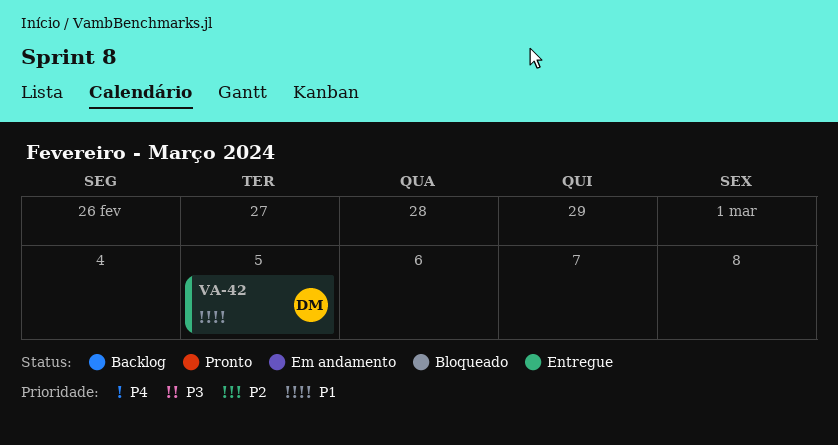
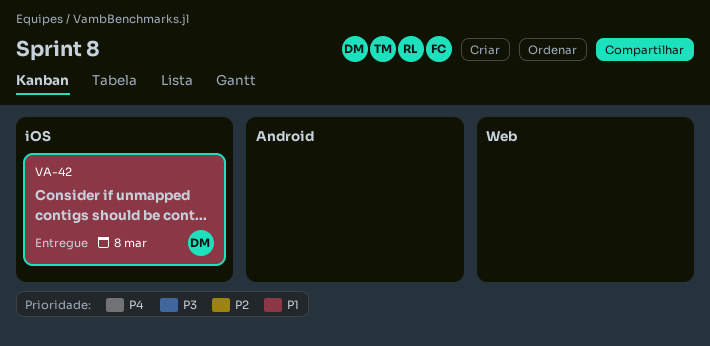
VA-42, due: Mar 5 -> Mar 8

